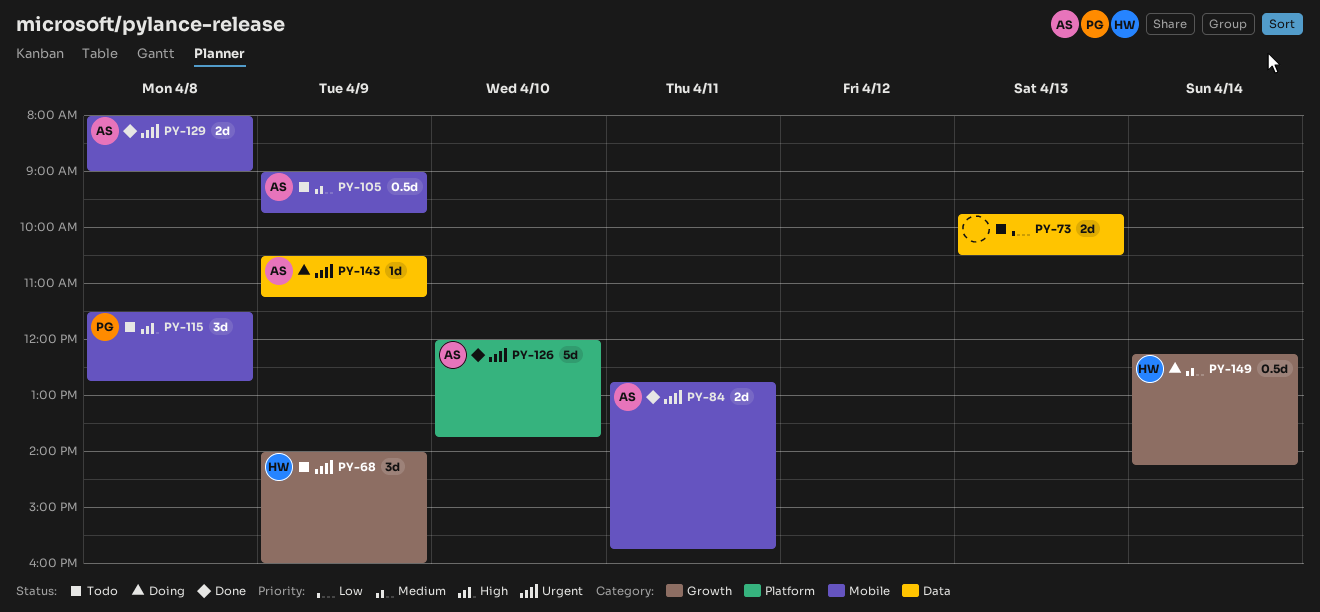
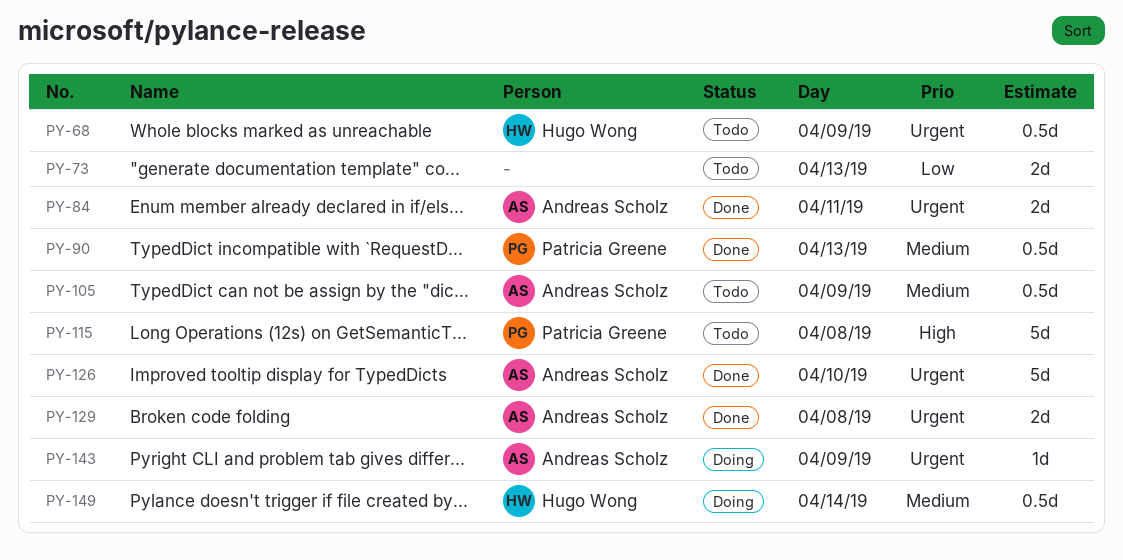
PY-68, estimate: 3d -> 0.5d
PY-90: none -> present
PY-115, estimate: 3d -> 5d

